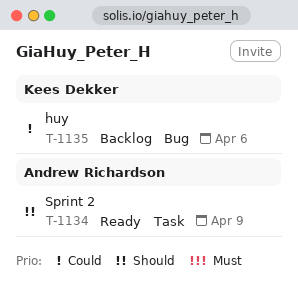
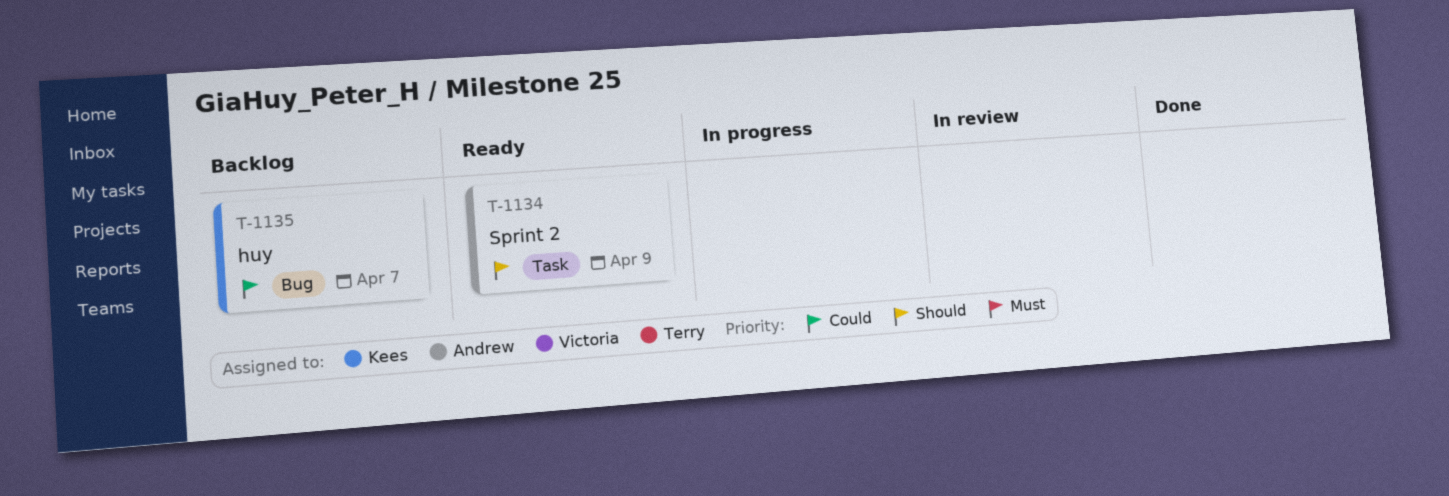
T-1135, due: Apr 6 -> Apr 7

